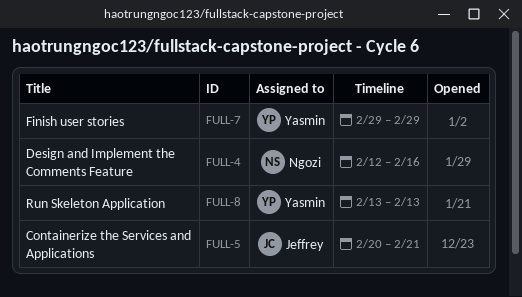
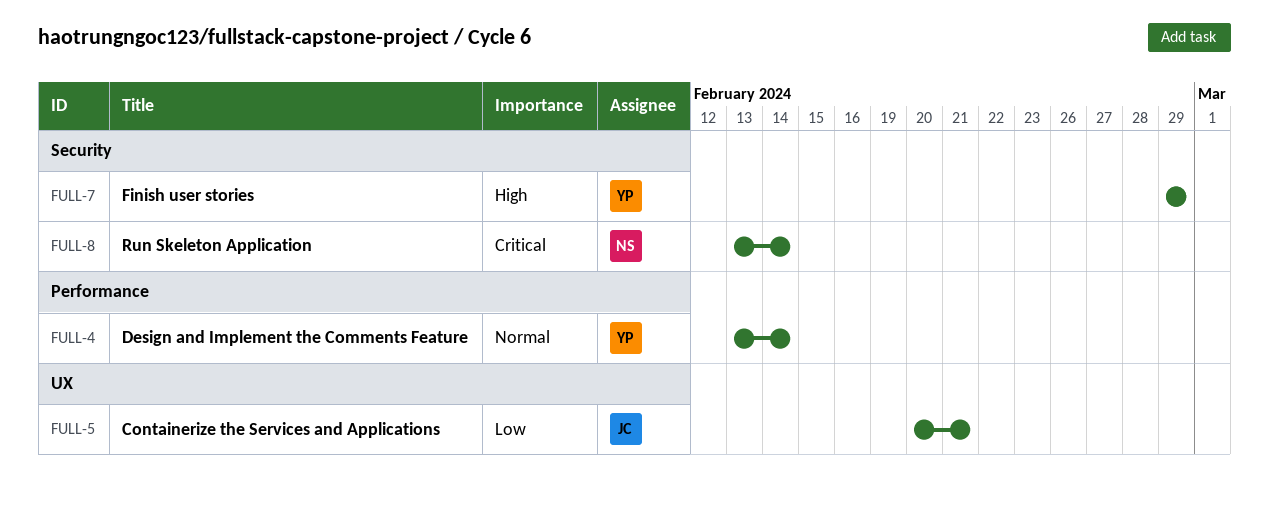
FULL-4, owner: Ngozi -> Yasmin
FULL-4, start: Feb 12 -> Feb 13
FULL-4, due: Feb 16 -> Feb 14
FULL-8, owner: Yasmin -> Ngozi
FULL-8, due: Feb 13 -> Feb 14

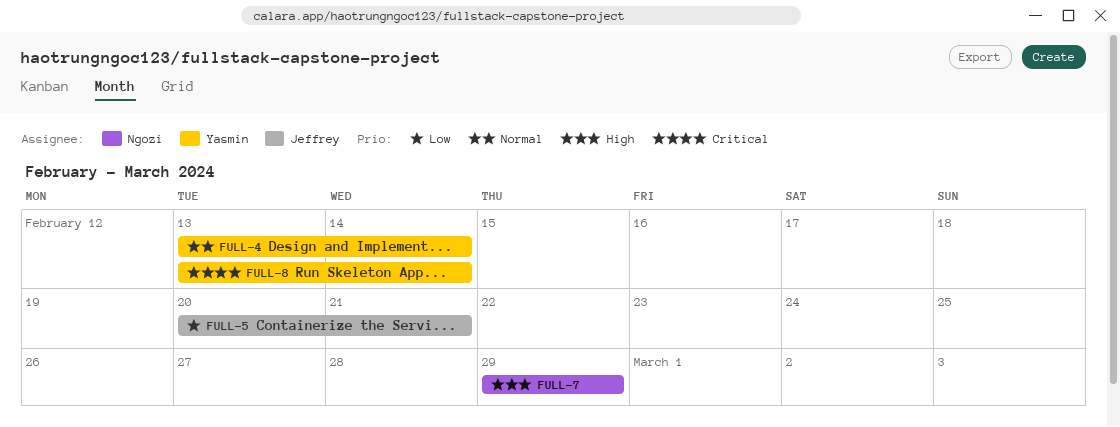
FULL-7, owner: Yasmin -> Ngozi
FULL-8, owner: Ngozi -> Yasmin

